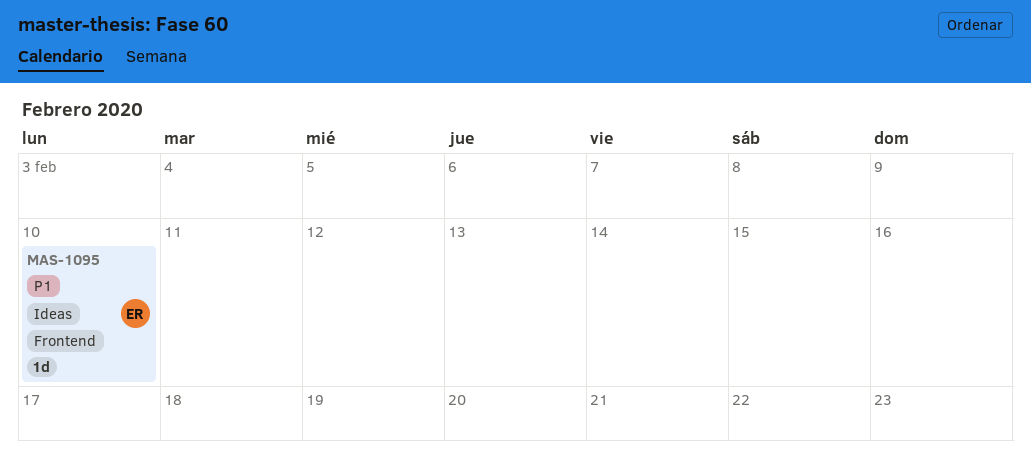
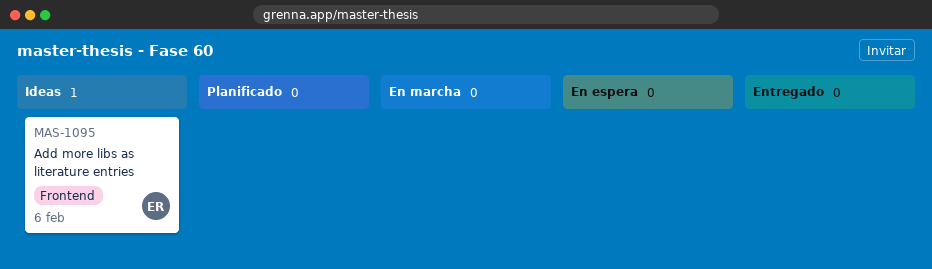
MAS-1095, due: Feb 10 -> Feb 6

